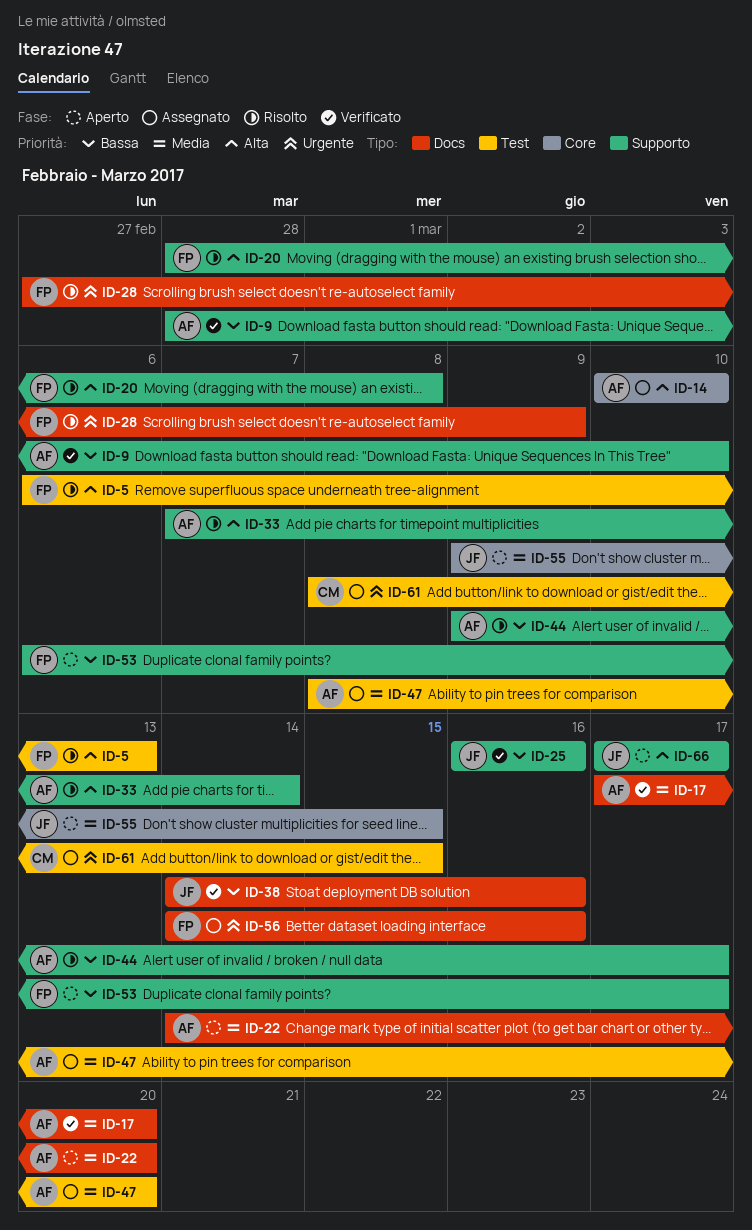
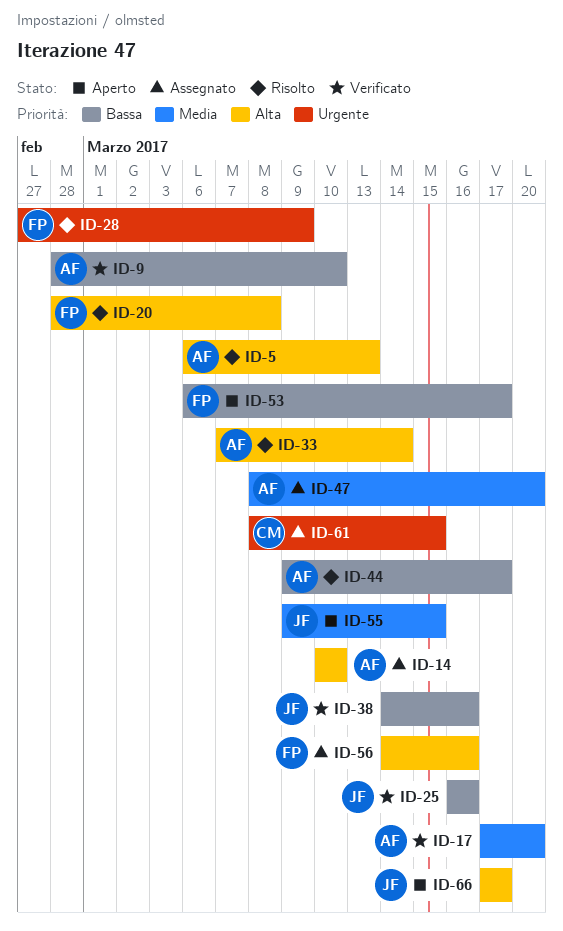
ID-5, owner: FP -> AF
ID-22: present -> none
ID-56, priority: Urgente -> Alta

